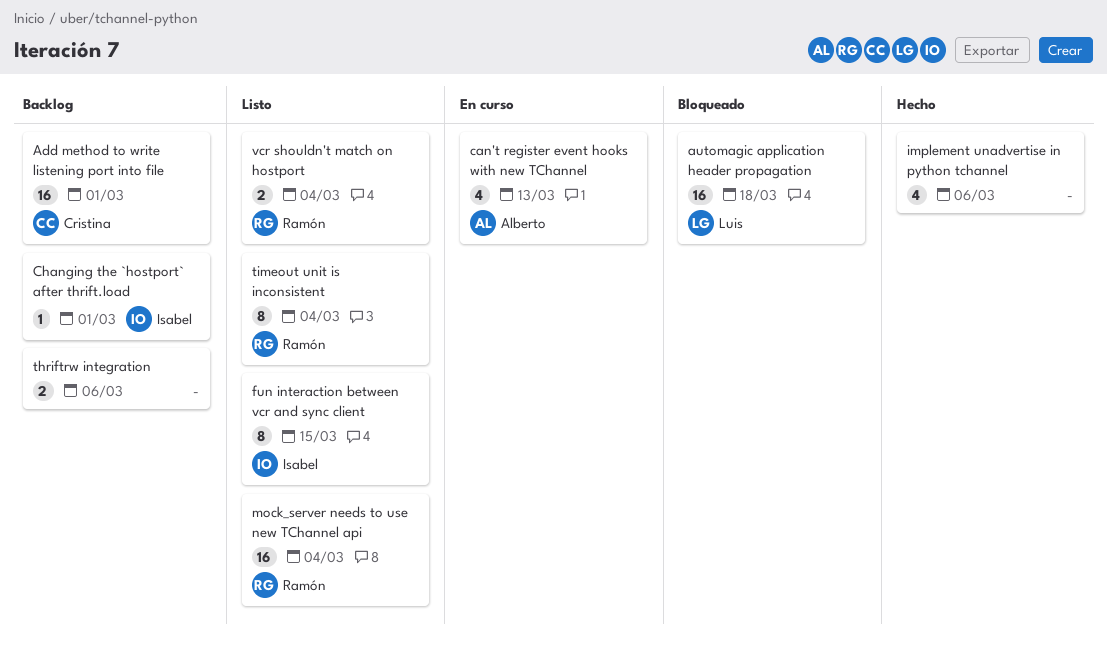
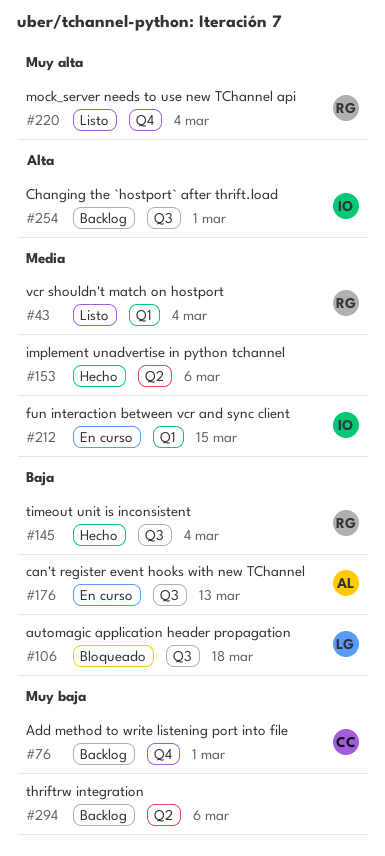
fun interaction between vcr and sync client, status: Listo -> En curso
timeout unit is inconsistent, status: Listo -> Hecho

